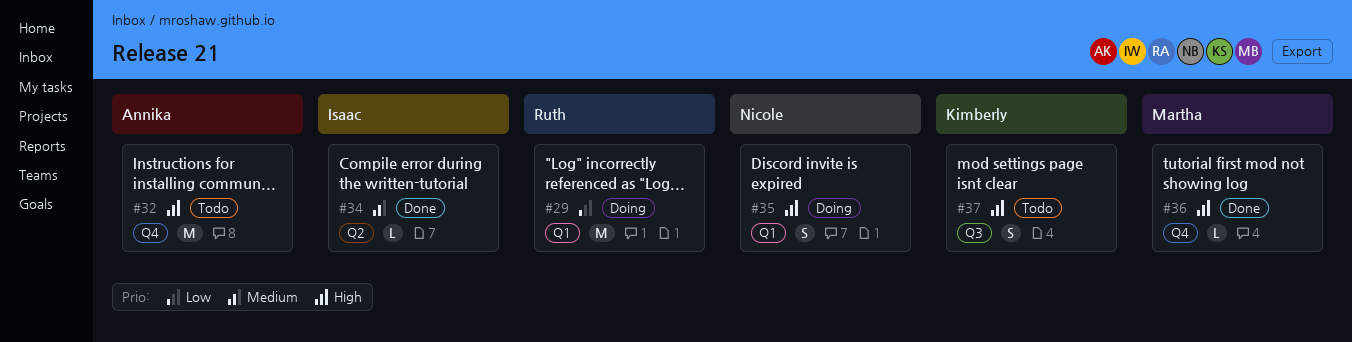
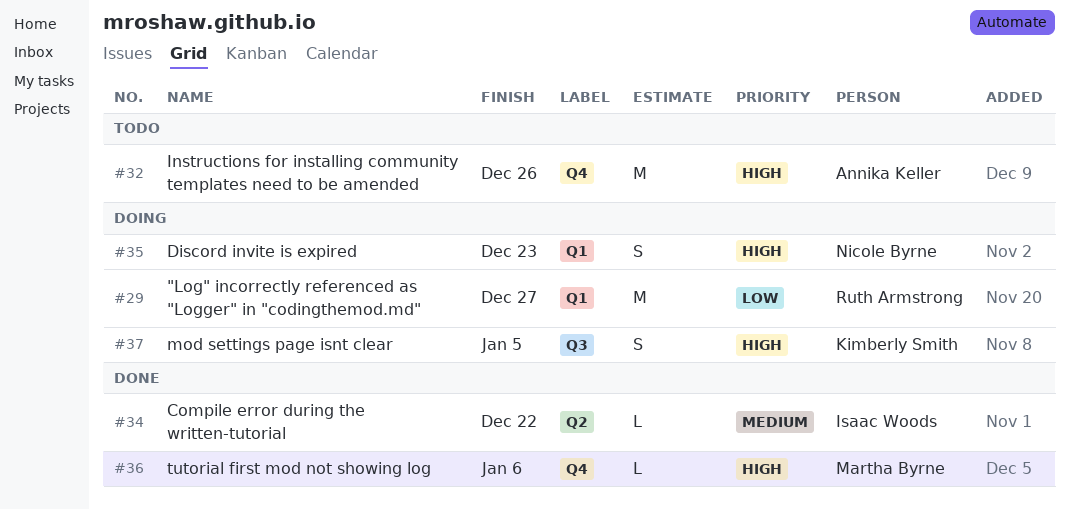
#37, status: Todo -> Doing

